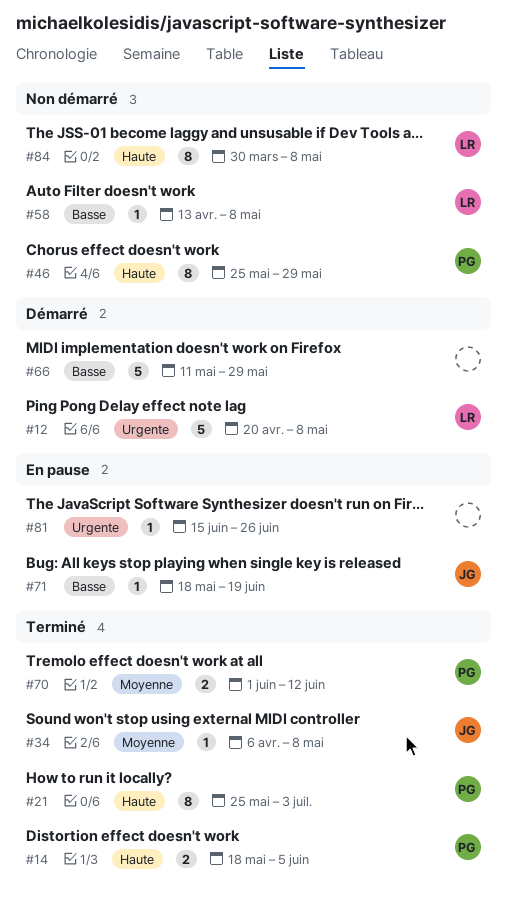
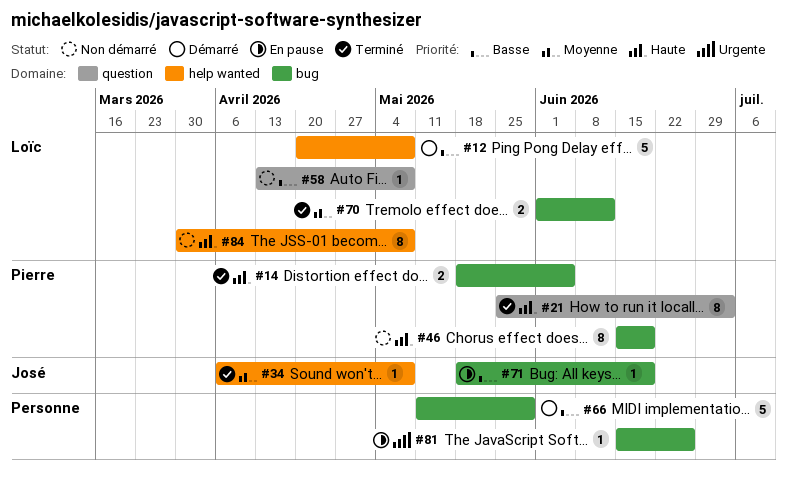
#12, priority: Urgente -> Basse
#46, start: May 25 -> Jun 15
#46, due: May 29 -> Jun 19
#70, owner: Pierre -> Loïc

